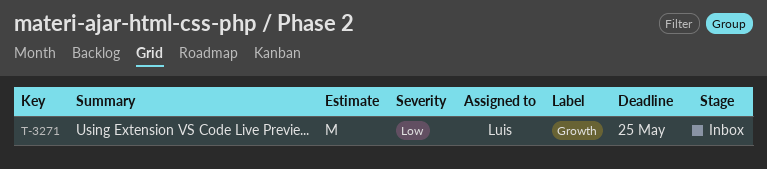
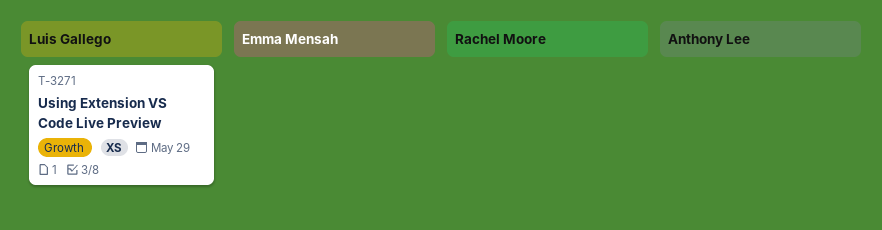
T-3271, estimate: M -> XS
T-3271, due: May 25 -> May 29

